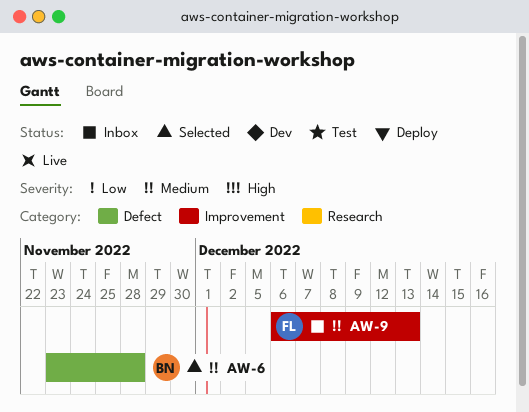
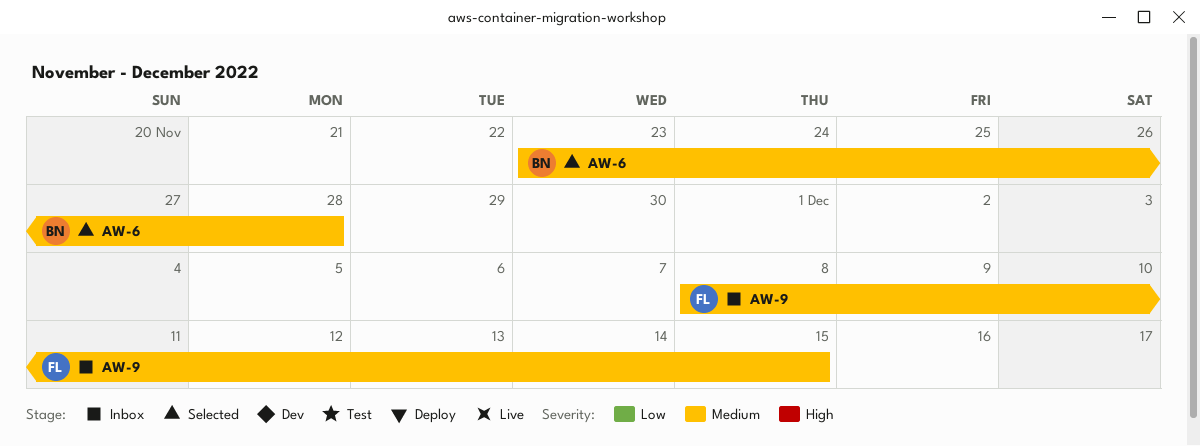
AW-9, start: Dec 6 -> Dec 8
AW-9, due: Dec 13 -> Dec 15

